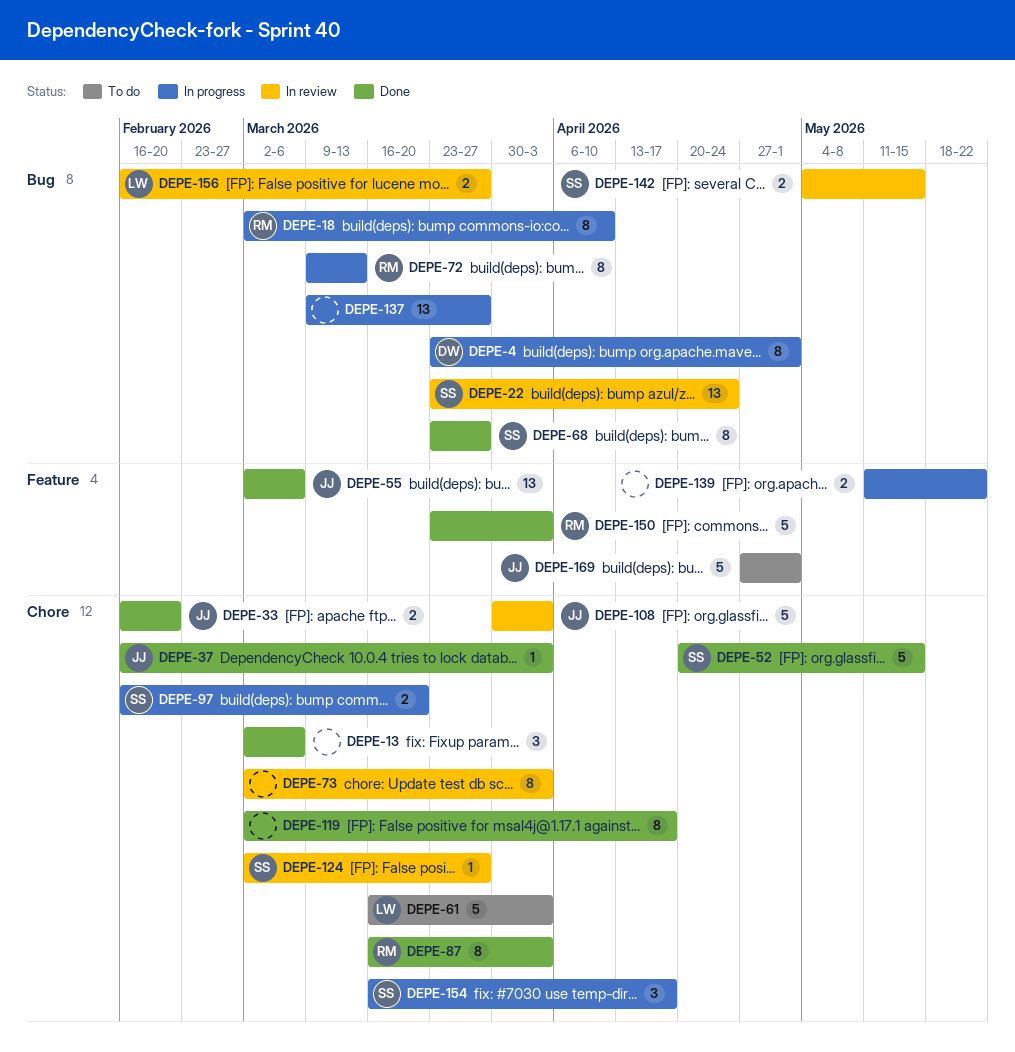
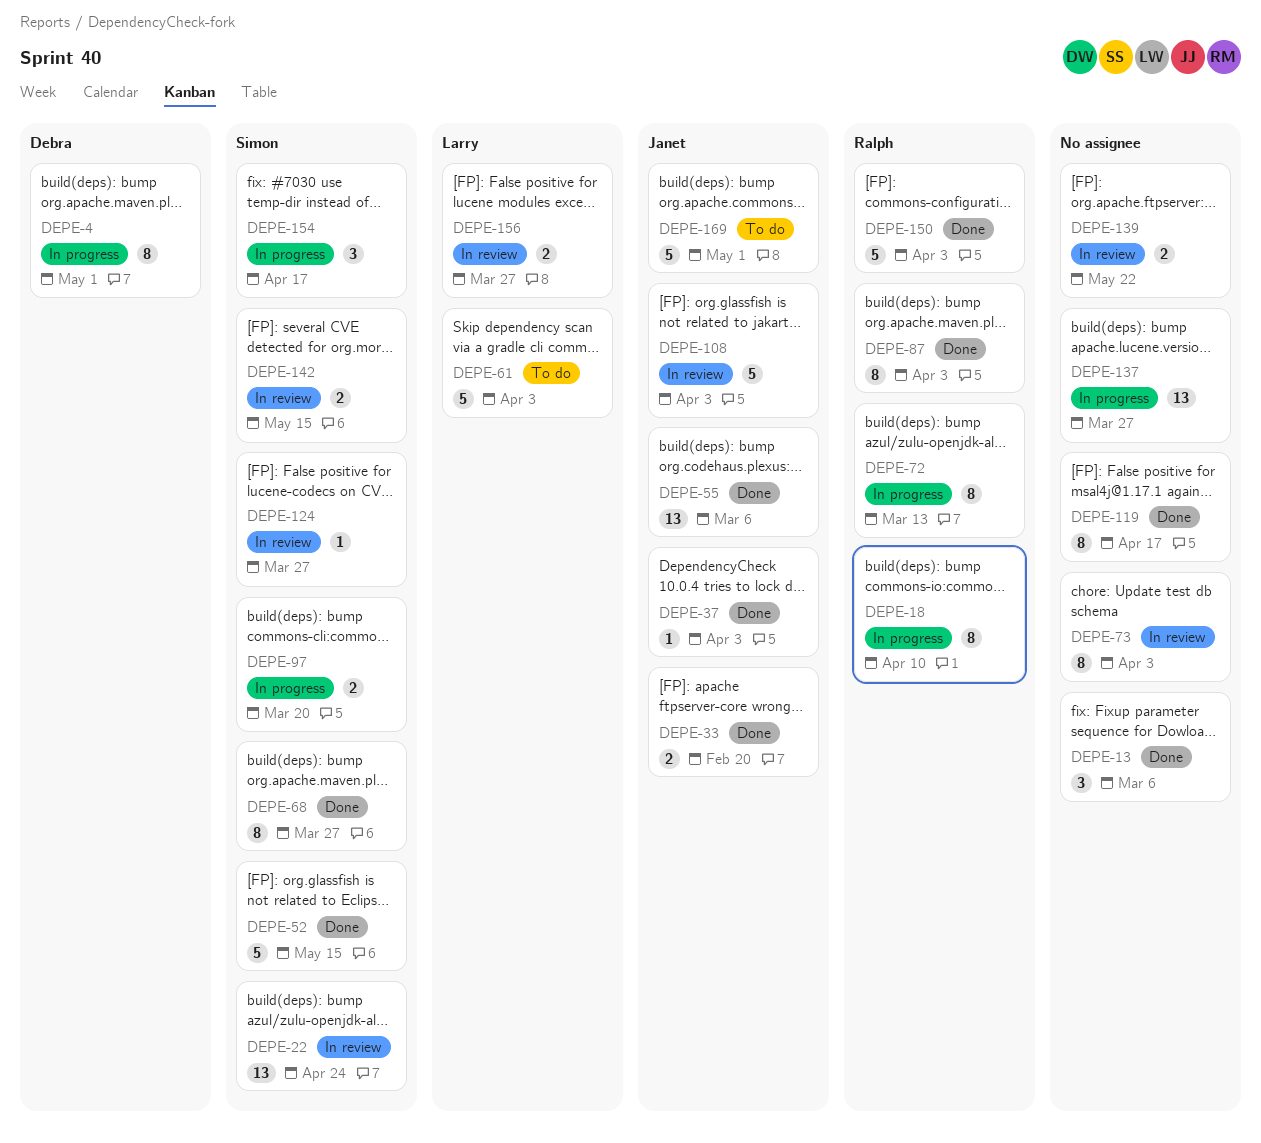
DEPE-139, status: In progress -> In review

